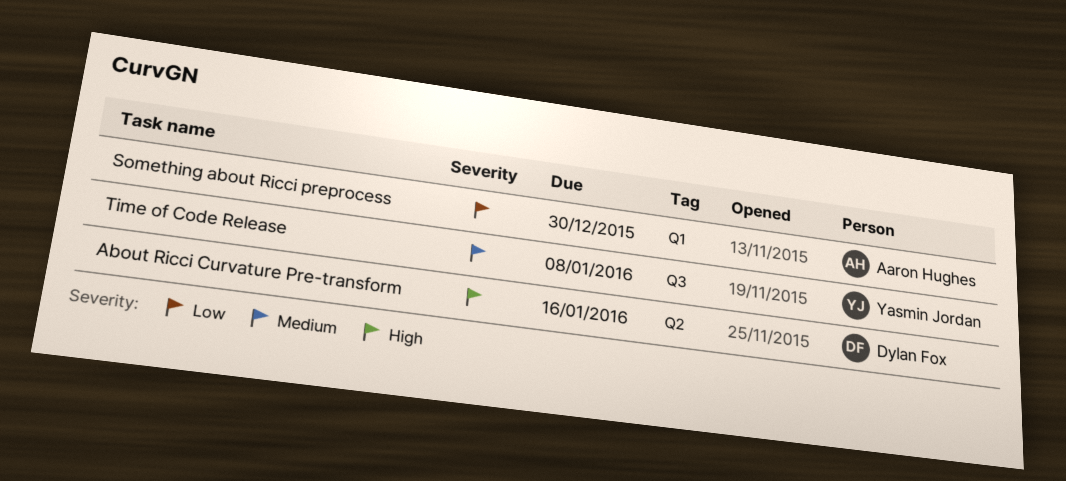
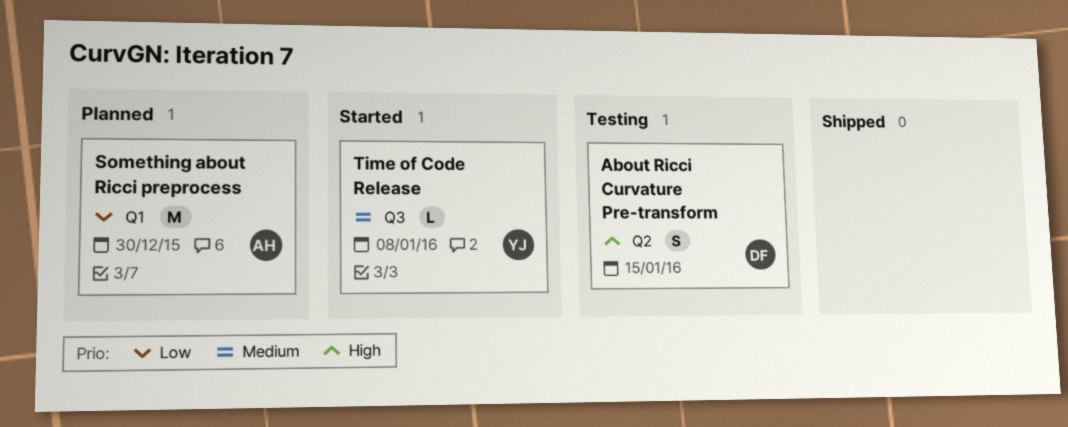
About Ricci Curvature Pre-transform, due: Jan 16 -> Jan 15

